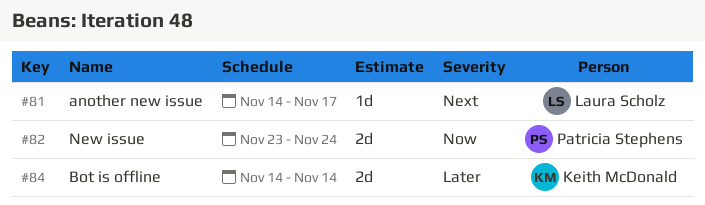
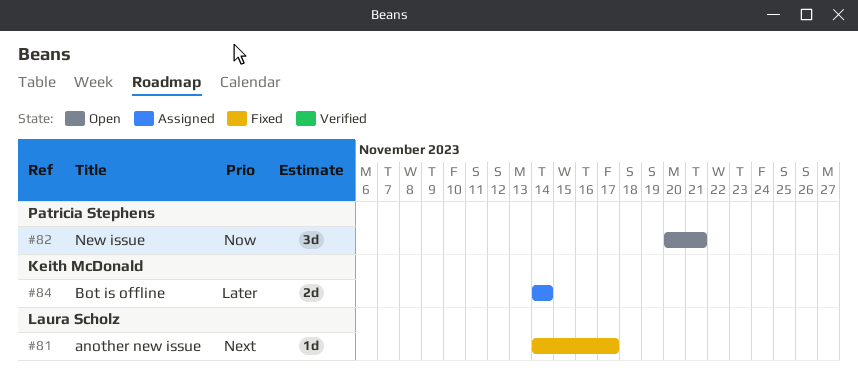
#82, estimate: 2d -> 3d
#82, start: Nov 23 -> Nov 20
#82, due: Nov 24 -> Nov 21

